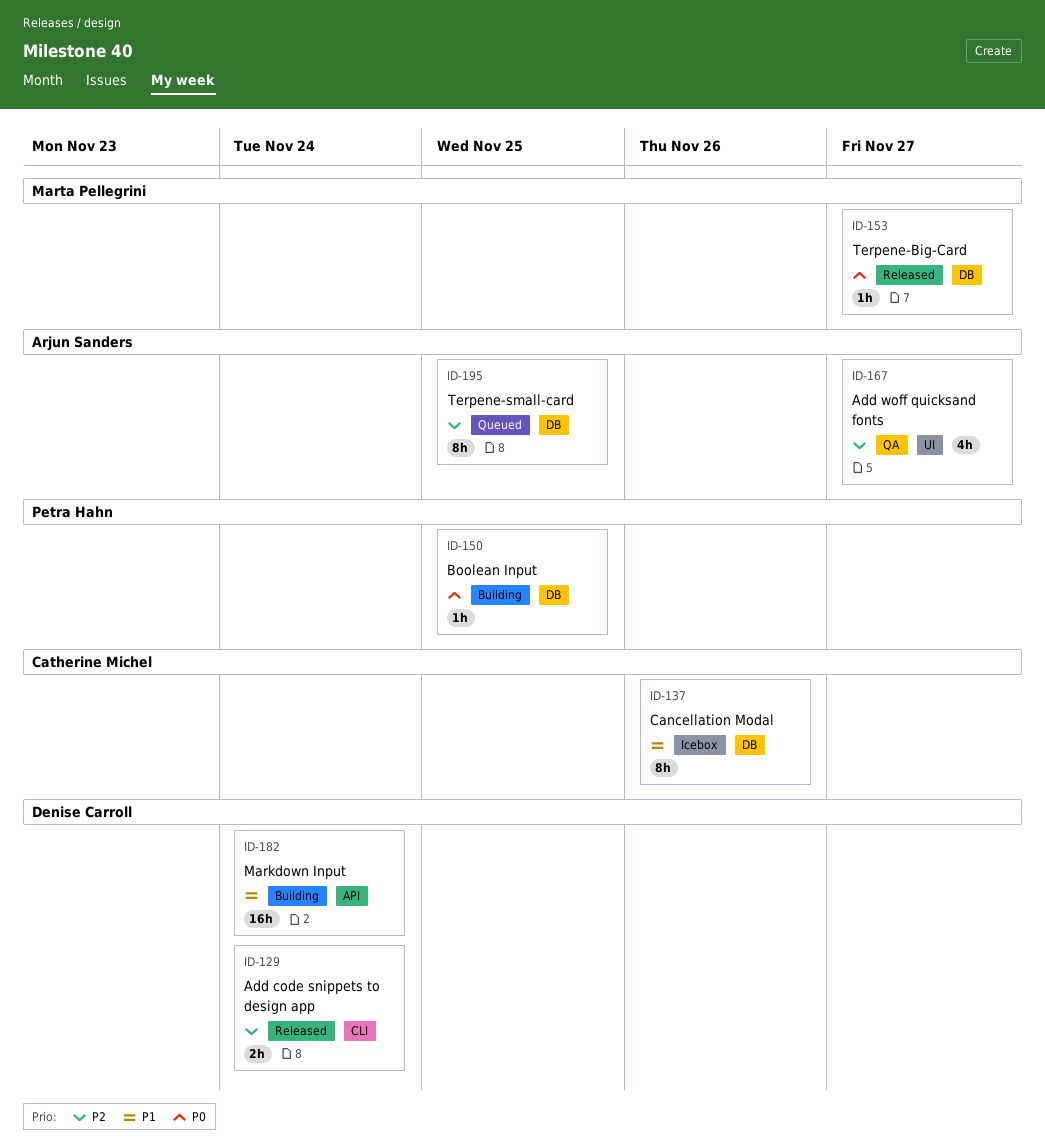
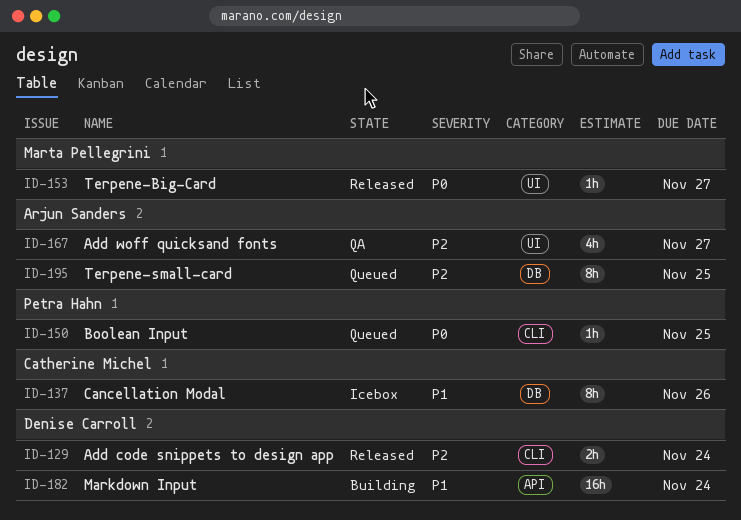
ID-150, status: Building -> Queued
ID-150, label: DB -> CLI
ID-153, label: DB -> UI

